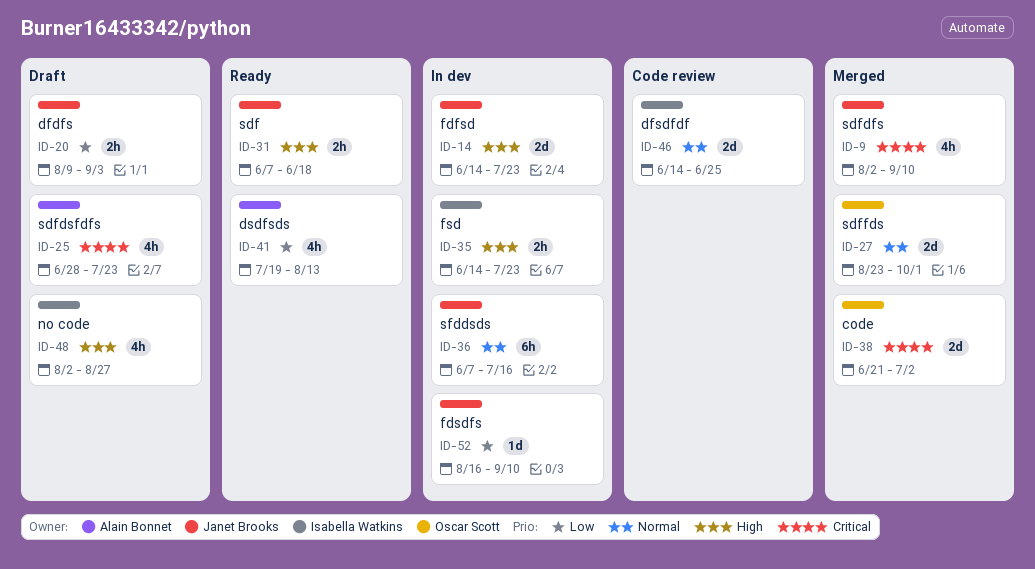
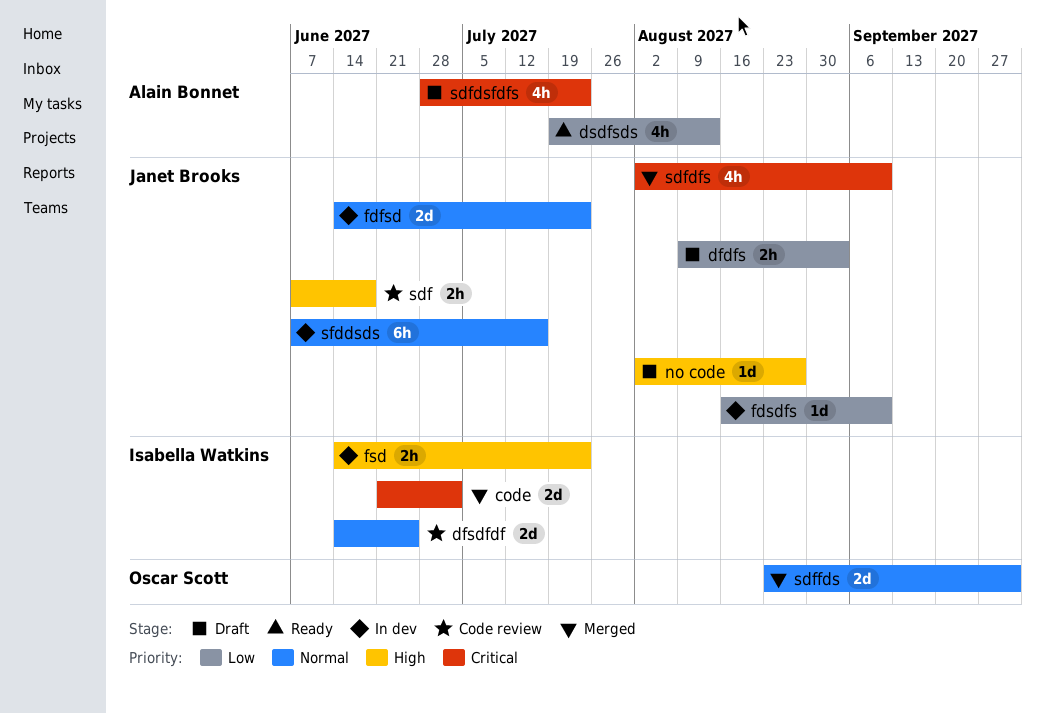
code, owner: Oscar Scott -> Isabella Watkins
fdfsd, priority: High -> Normal
no code, owner: Isabella Watkins -> Janet Brooks
no code, estimate: 4h -> 1d
sdf, status: Ready -> Code review

